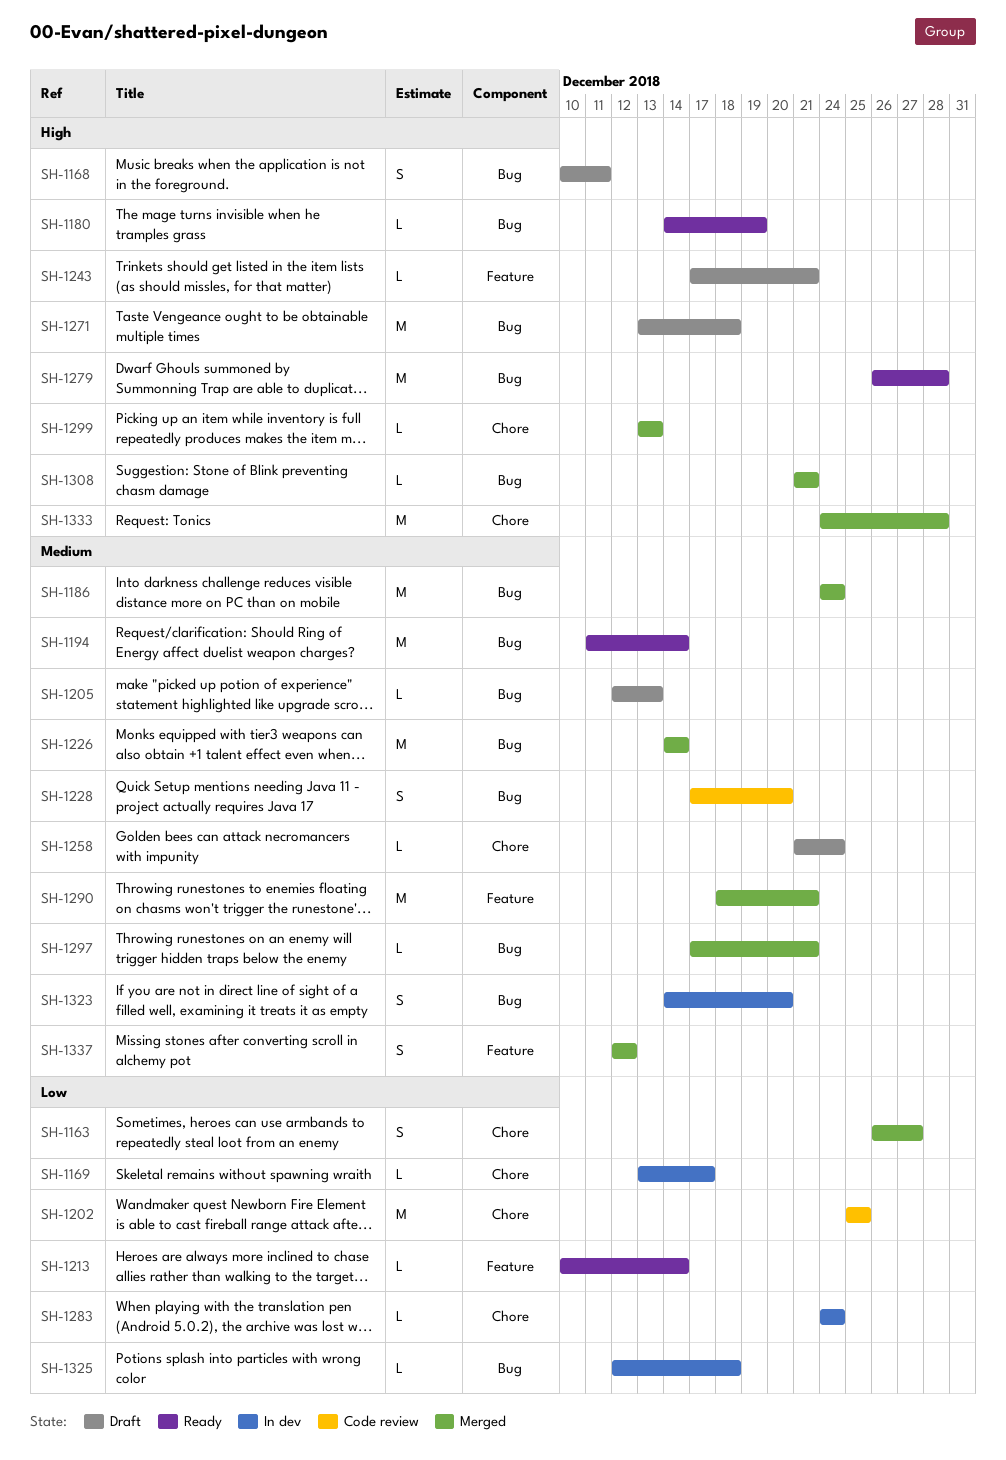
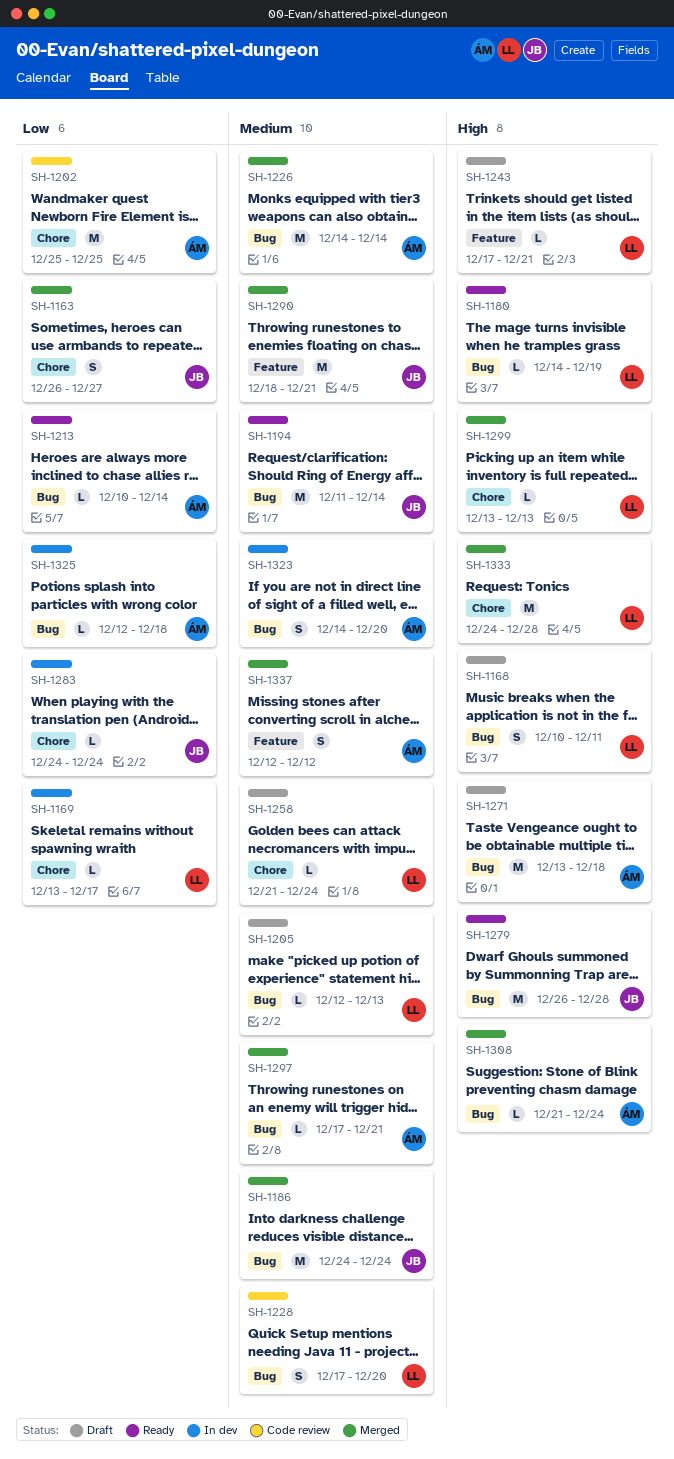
SH-1213, label: Feature -> Bug
SH-1308, due: Dec 21 -> Dec 24

